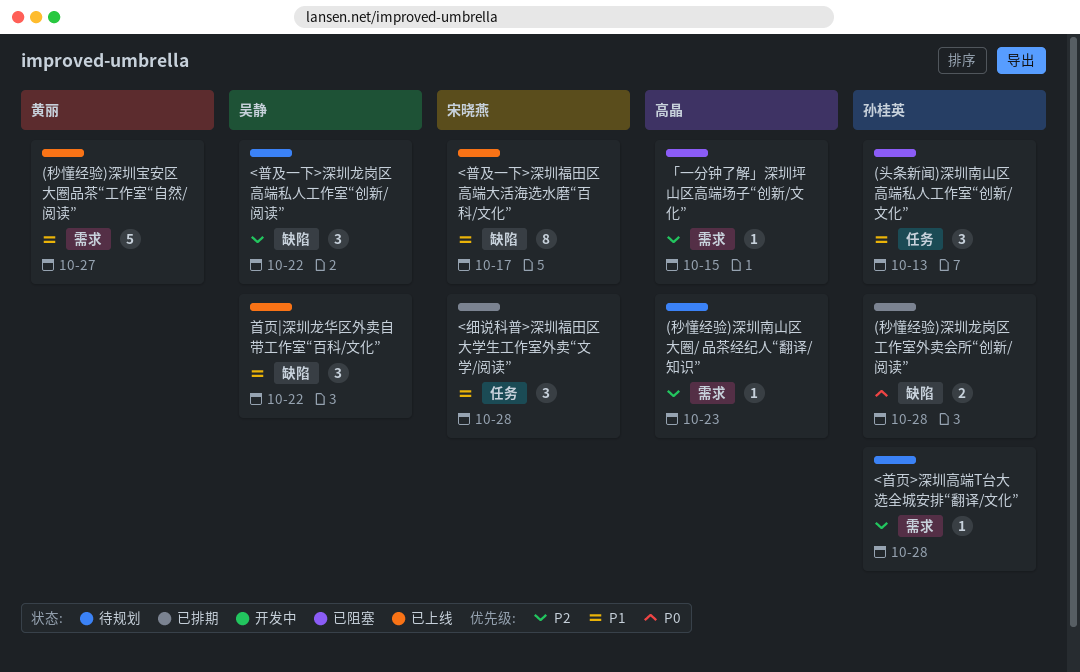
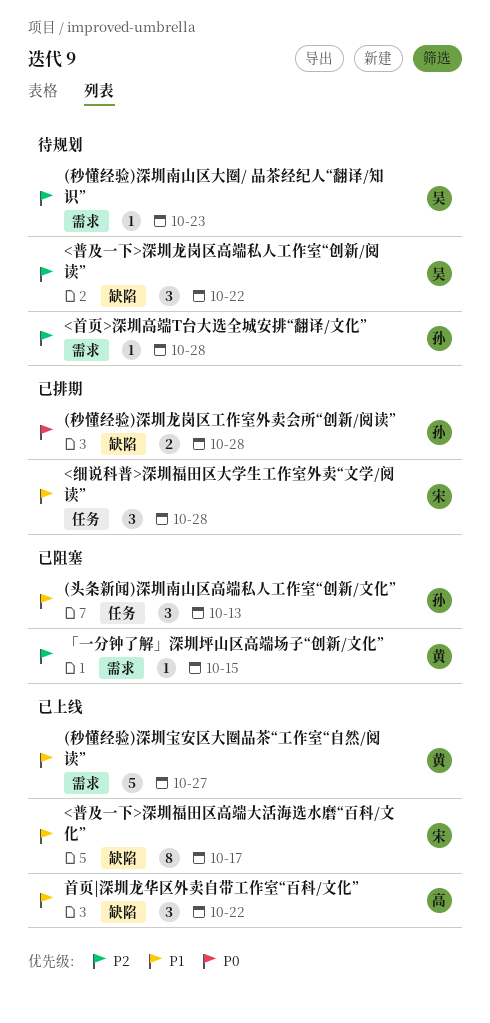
(秒懂经验)深圳南山区大圈/ 品茶经纪人“翻译/知识”, owner: 高晶 -> 吴静
「一分钟了解」深圳坪山区高端场子“创新/文化”, owner: 高晶 -> 黄丽
首页|深圳龙华区外卖自带工作室“百科/文化”, owner: 吴静 -> 高晶

